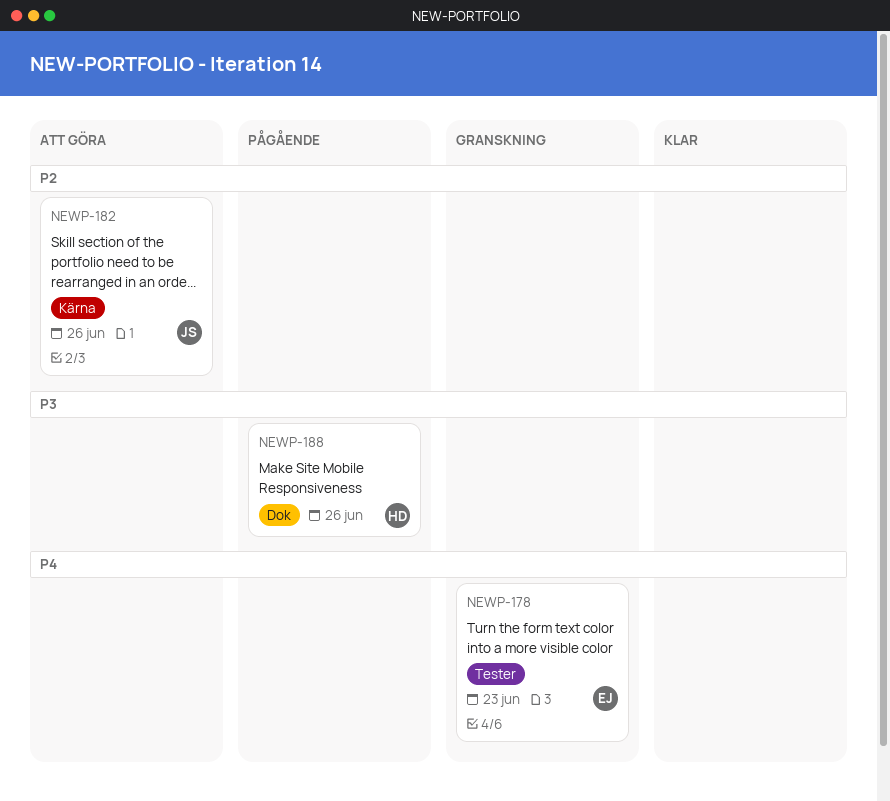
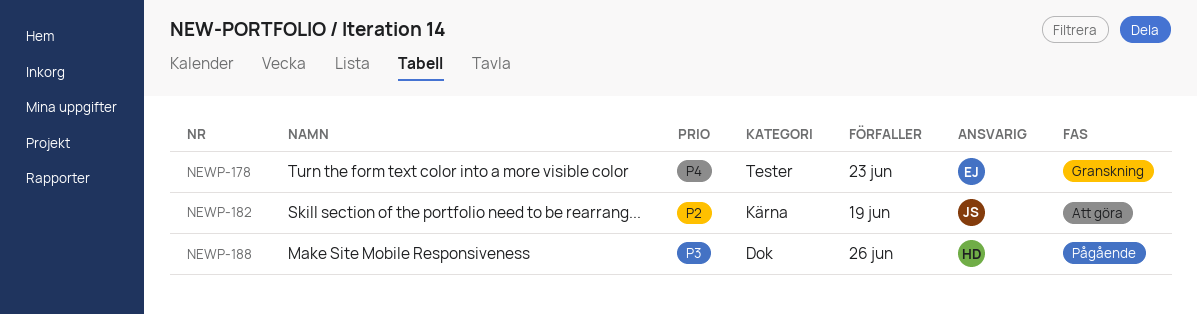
NEWP-182, due: Jun 26 -> Jun 19

